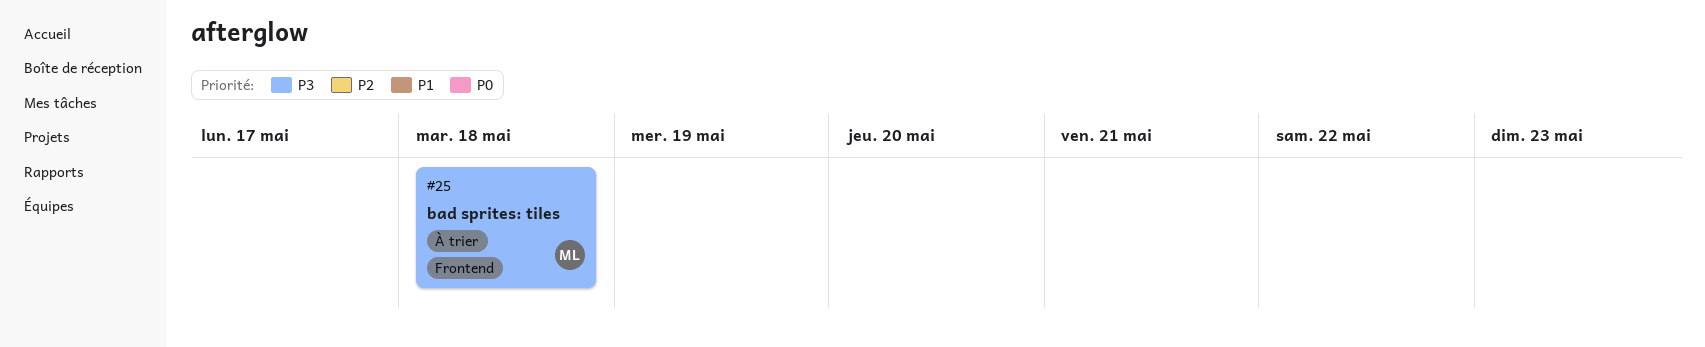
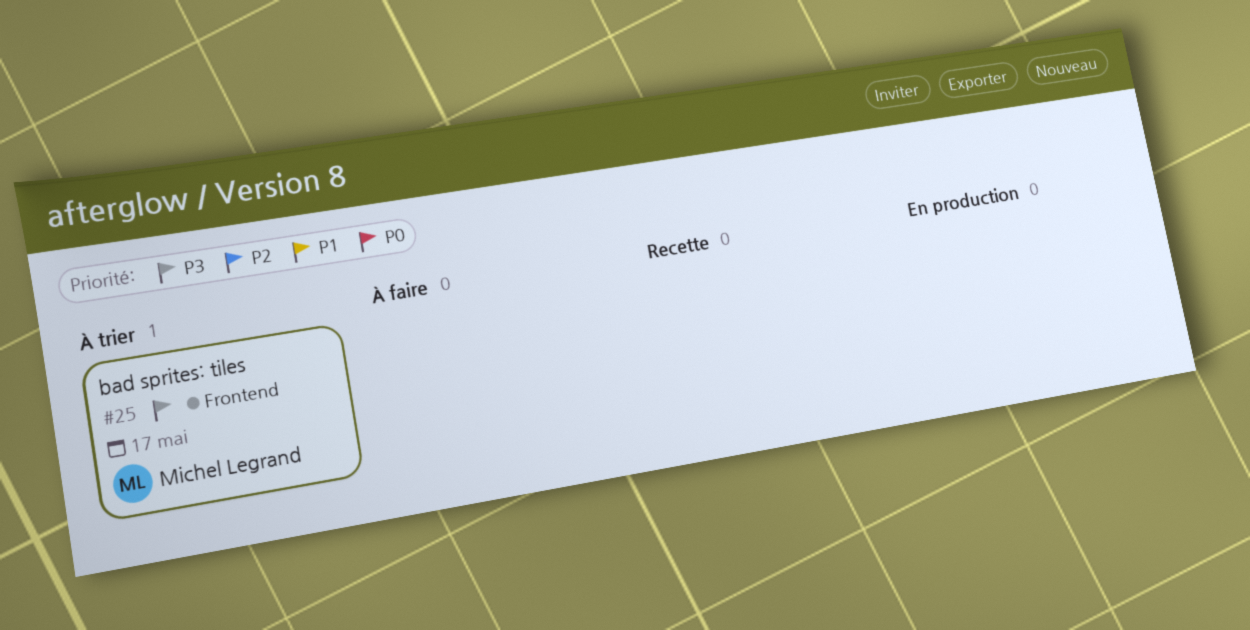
#25, due: May 18 -> May 17

